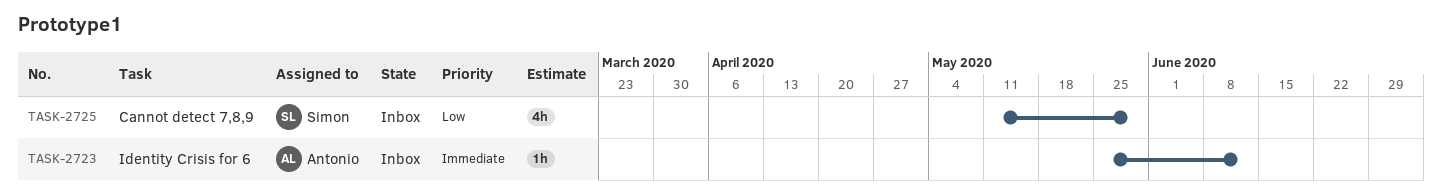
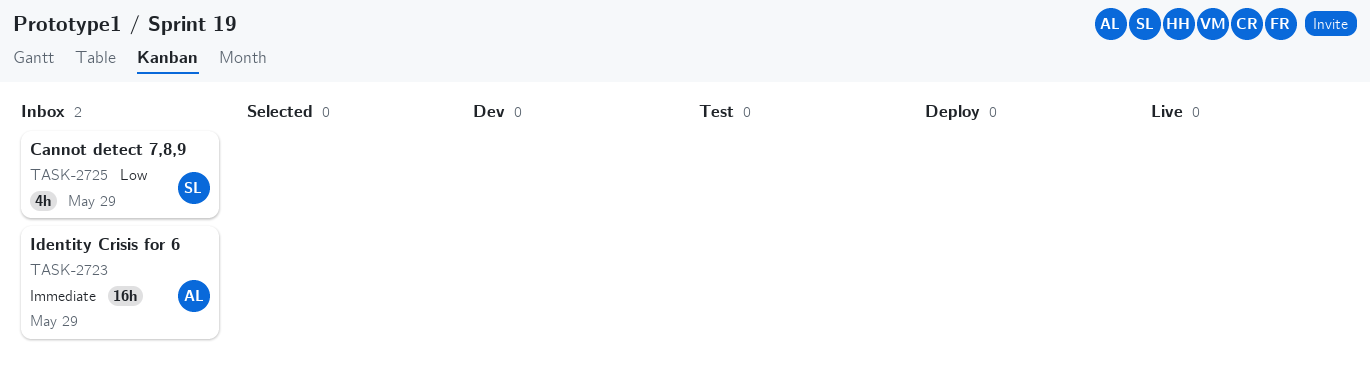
TASK-2723, estimate: 1h -> 16h
TASK-2723, due: Jun 12 -> May 29

